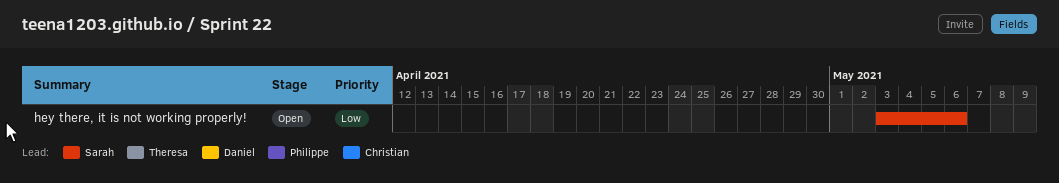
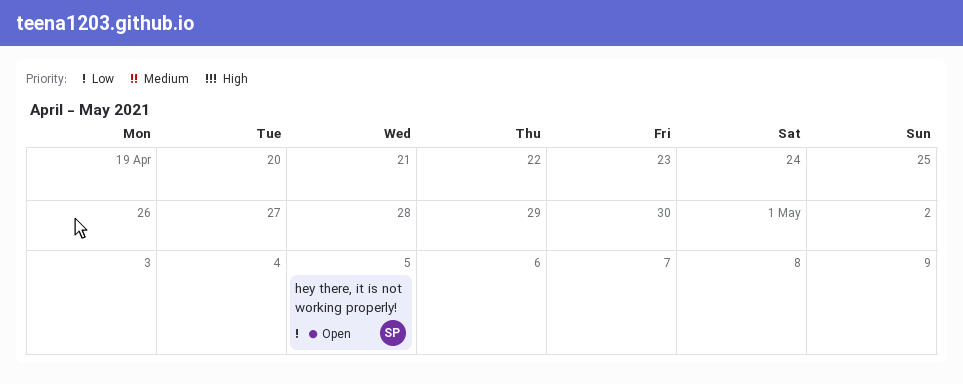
hey there, it is not working properly!, due: May 6 -> May 5

